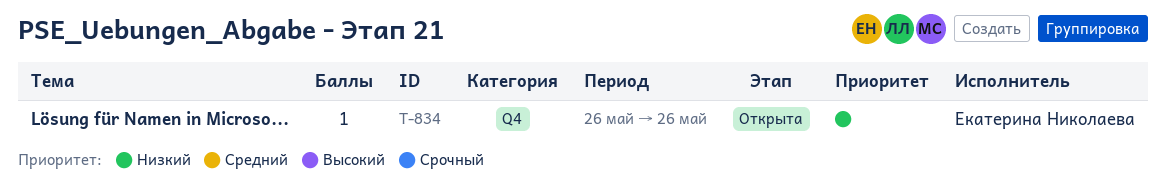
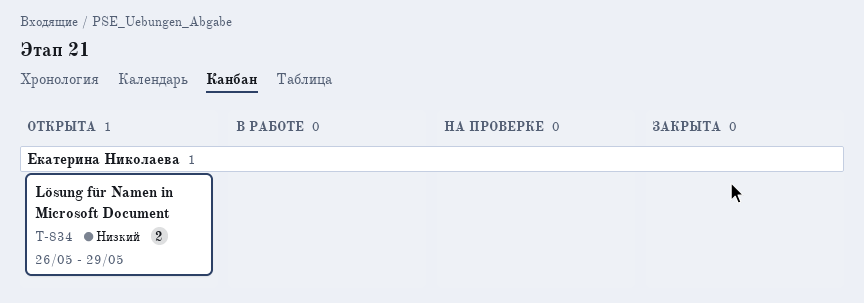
T-834, estimate: 1 -> 2
T-834, due: May 26 -> May 29

